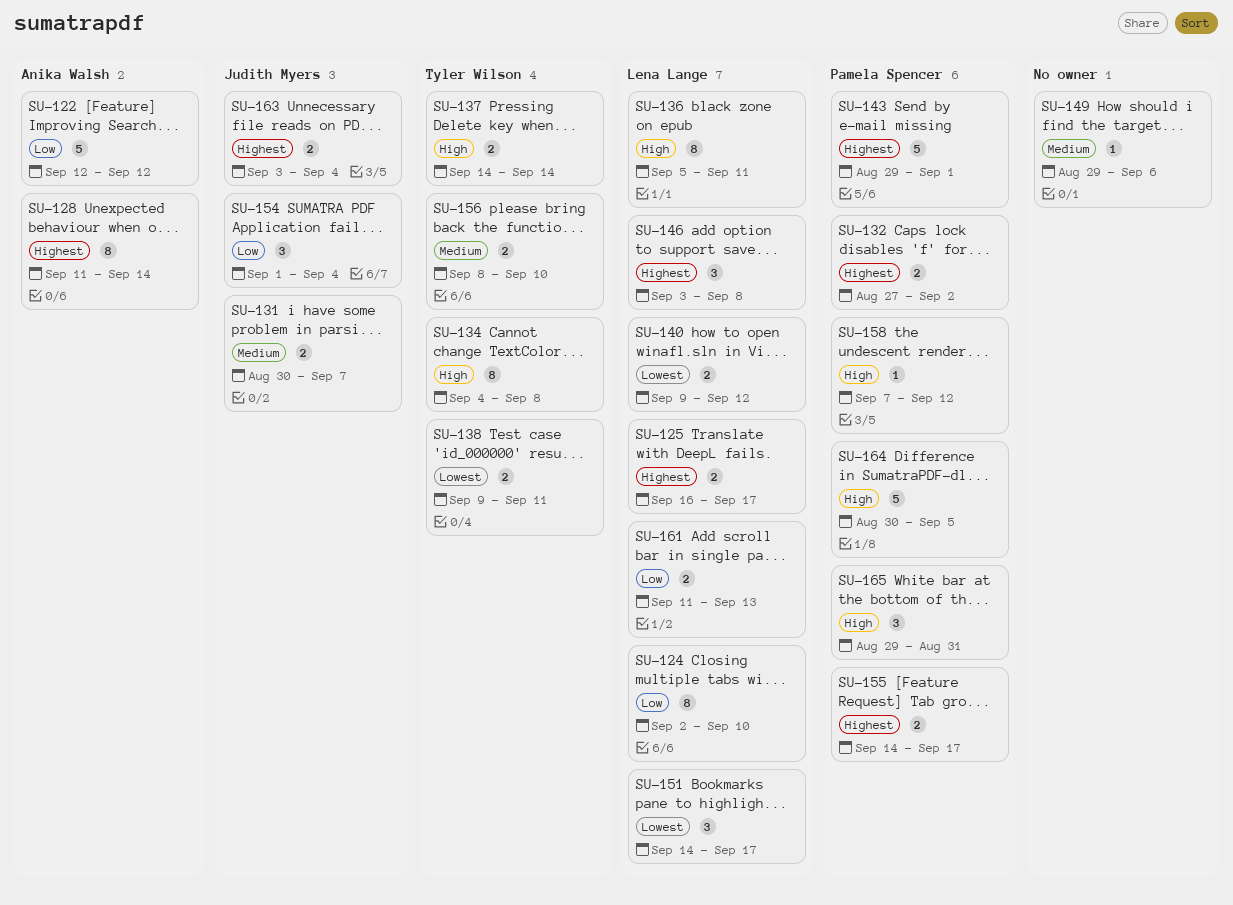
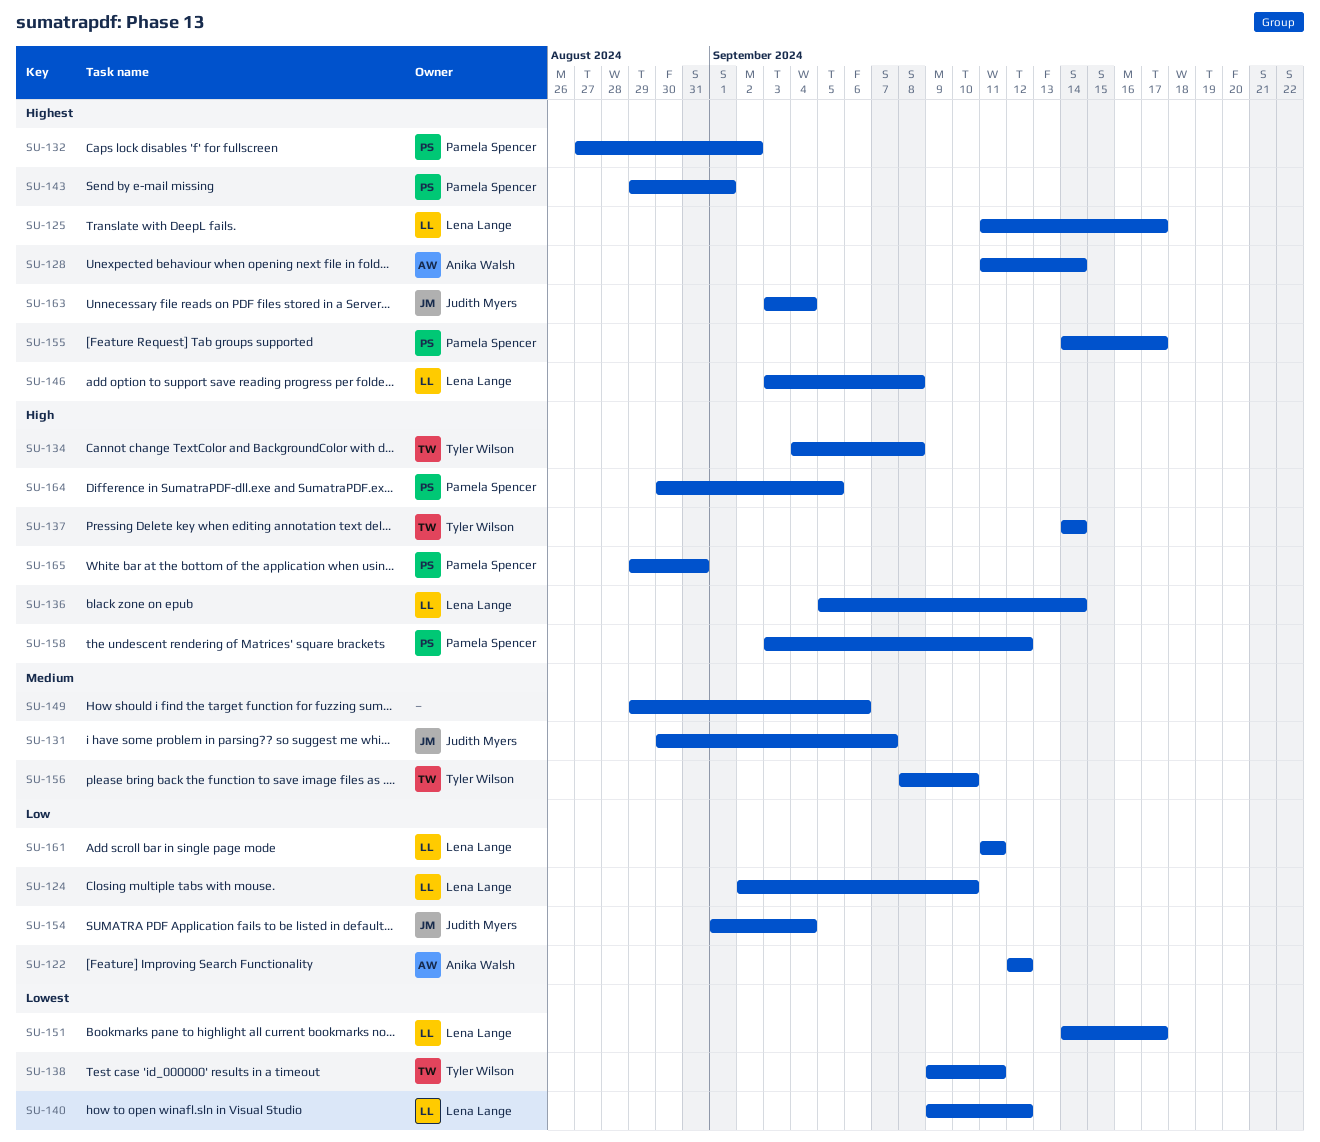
SU-125, start: Sep 16 -> Sep 11
SU-136, due: Sep 11 -> Sep 14
SU-158, start: Sep 7 -> Sep 3
SU-161, due: Sep 13 -> Sep 11

